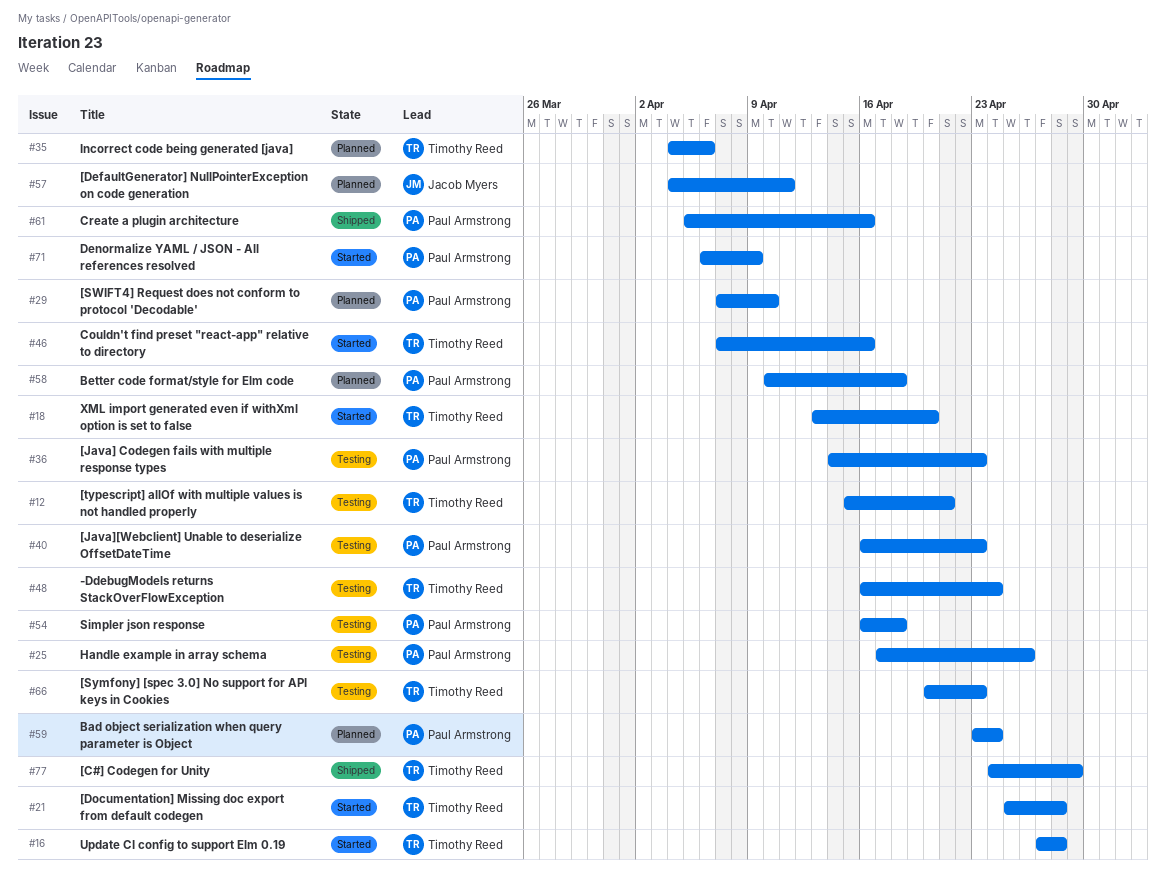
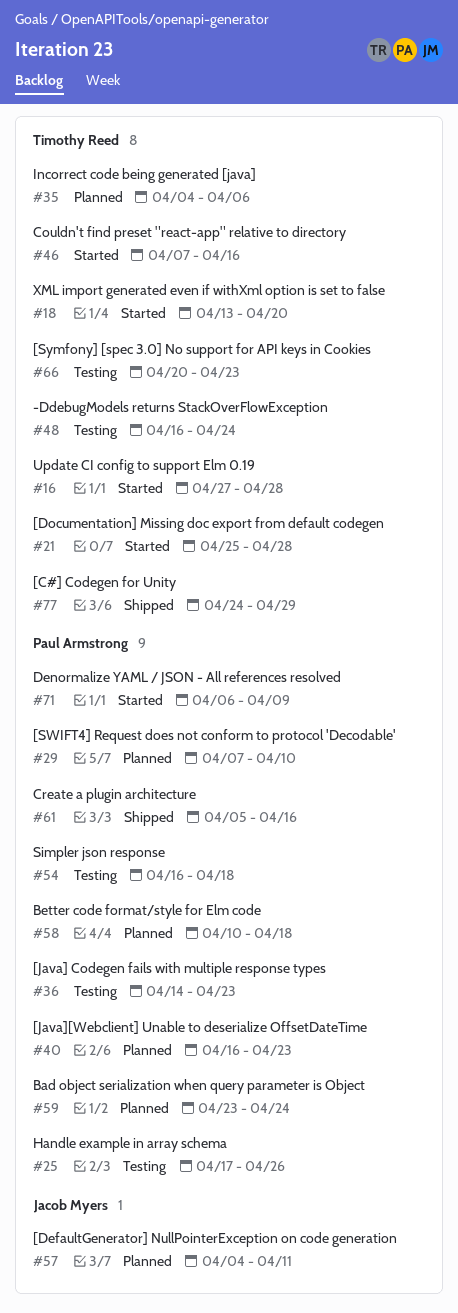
#12: present -> none
#40, status: Testing -> Planned

